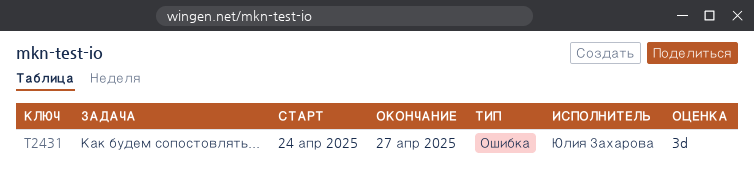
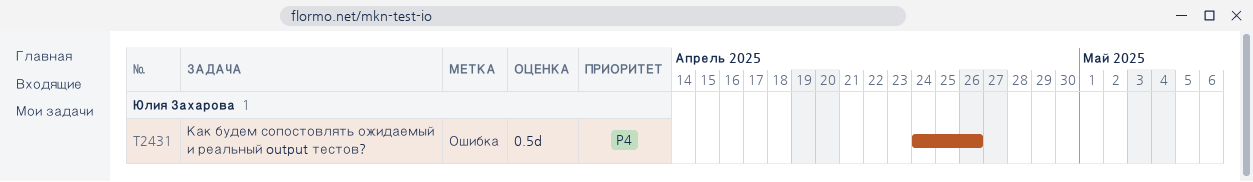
T2431, estimate: 3d -> 0.5d
T2431, due: Apr 27 -> Apr 26

